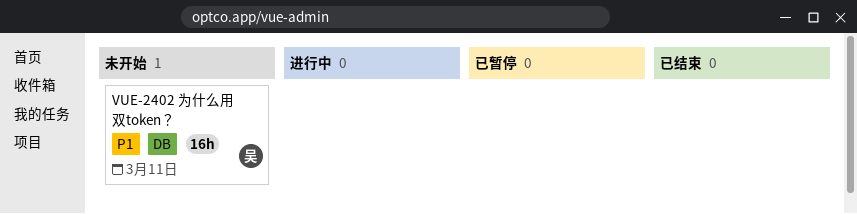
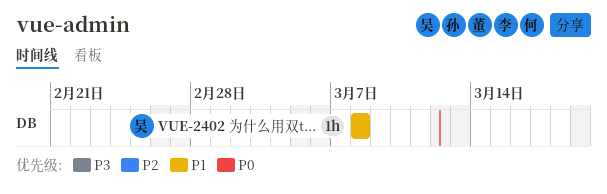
VUE-2402, estimate: 16h -> 1h
VUE-2402, due: Mar 11 -> Mar 8

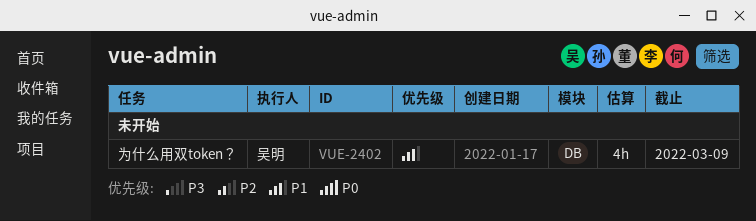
VUE-2402, estimate: 1h -> 4h
VUE-2402, due: Mar 8 -> Mar 9

